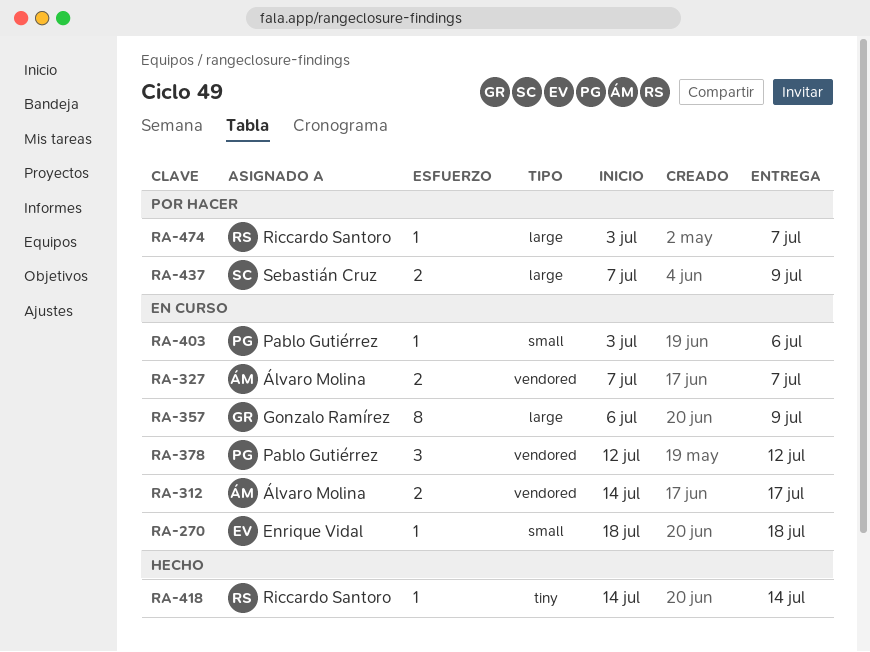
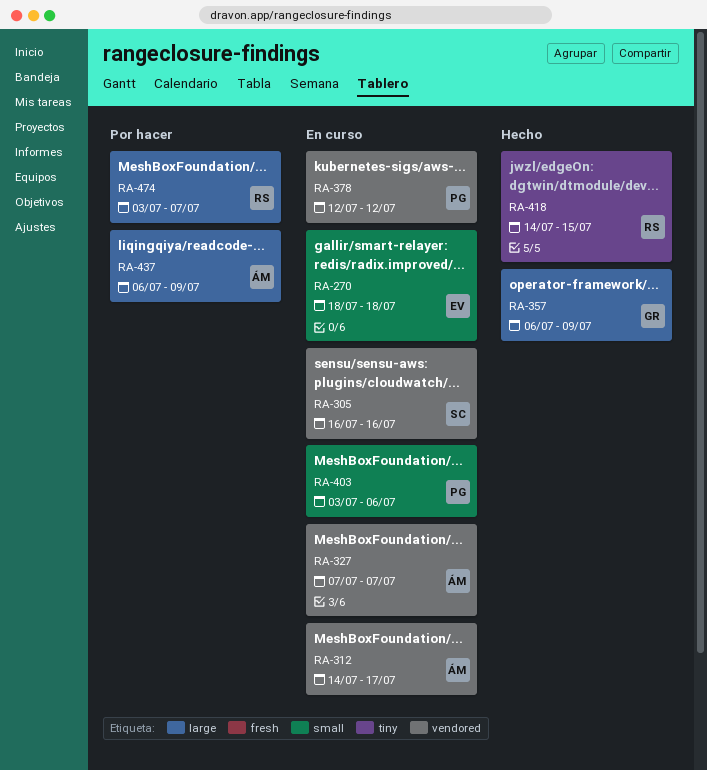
RA-305: none -> present
RA-357, status: En curso -> Hecho
RA-418, due: Jul 14 -> Jul 15
RA-437, owner: Sebastián Cruz -> Álvaro Molina
RA-437, start: Jul 7 -> Jul 6

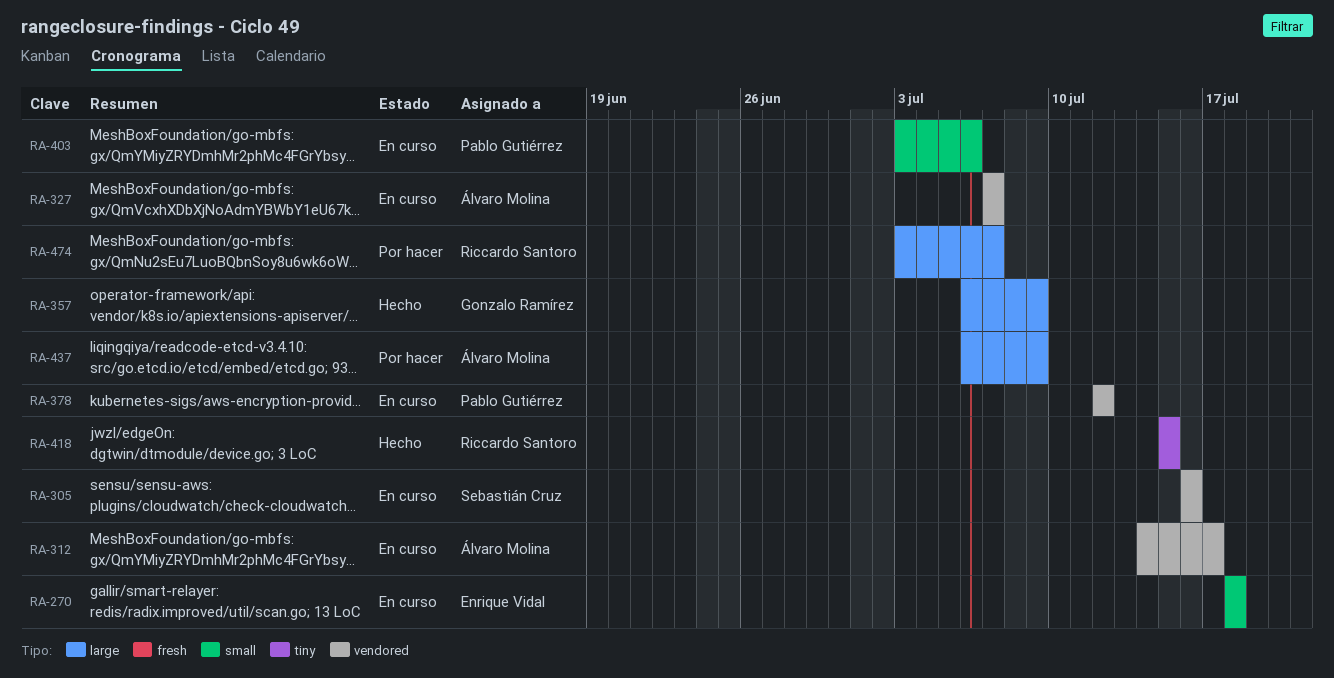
RA-418, start: Jul 14 -> Jul 15

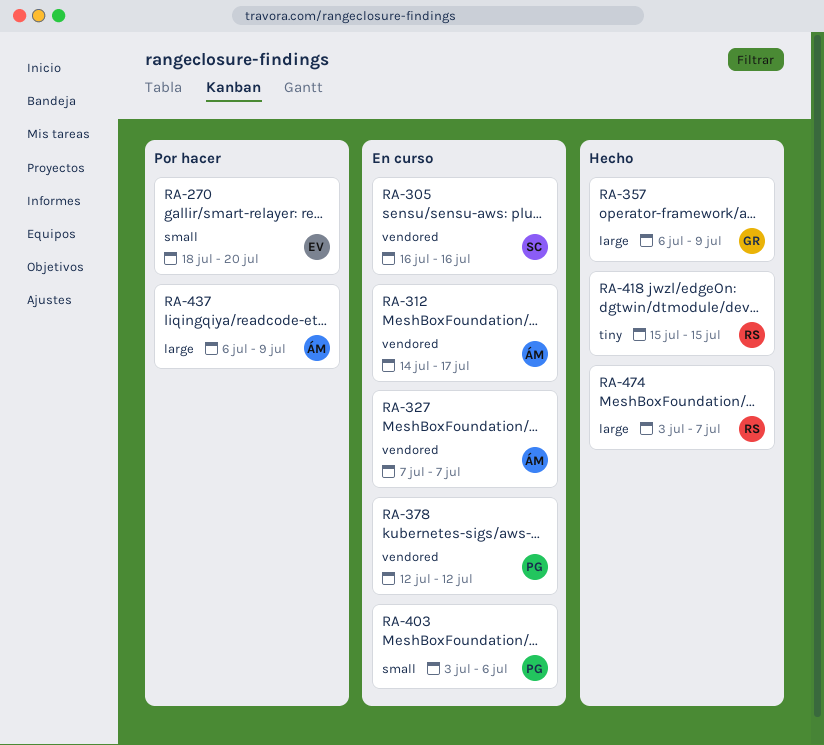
RA-270, status: En curso -> Por hacer
RA-270, due: Jul 18 -> Jul 20
RA-474, status: Por hacer -> Hecho

